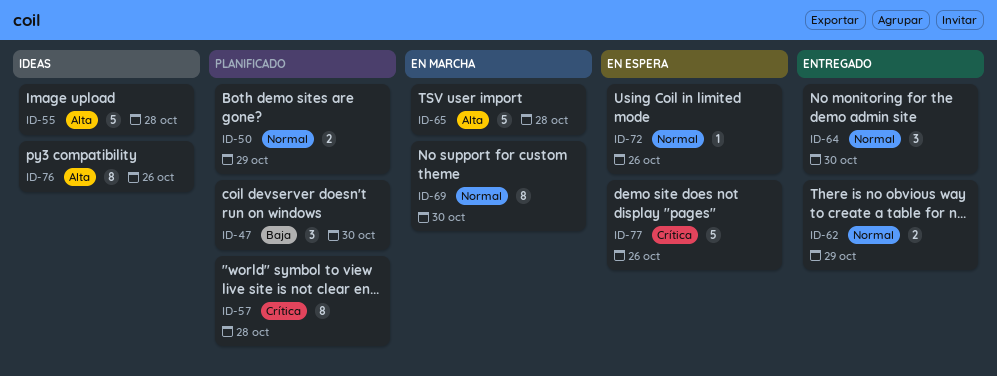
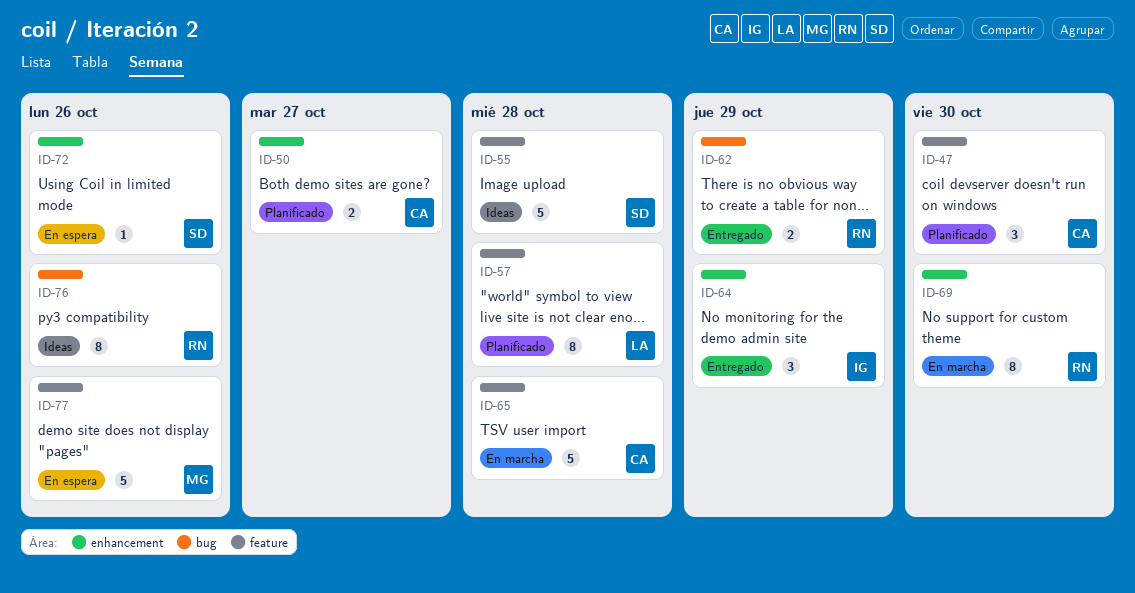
ID-50, due: Oct 29 -> Oct 27
ID-64, due: Oct 30 -> Oct 29

